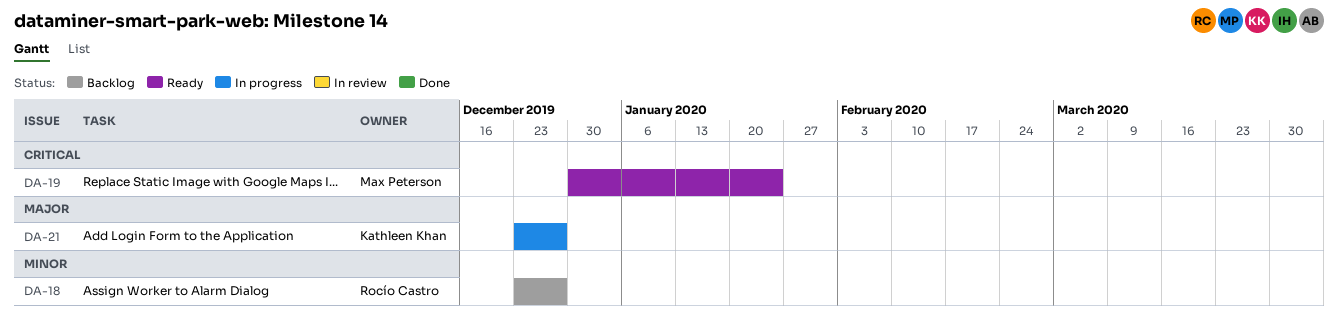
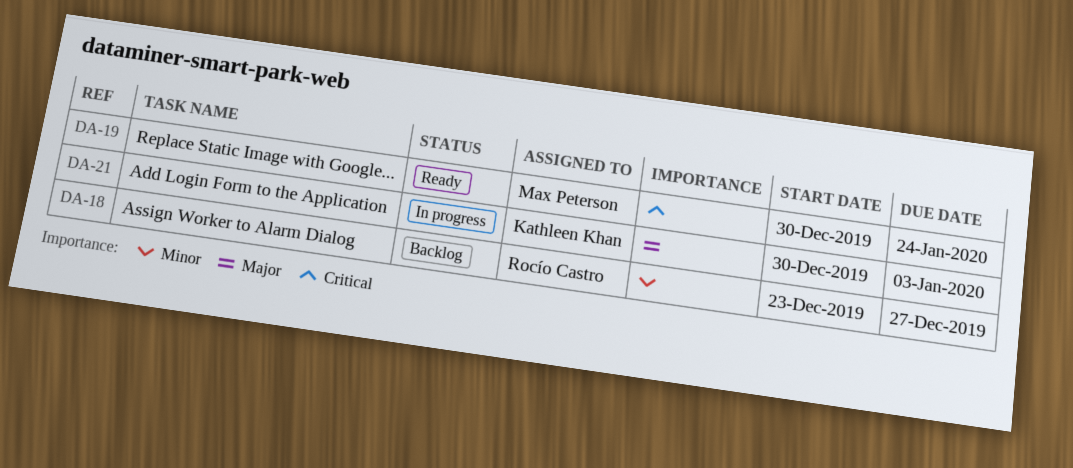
DA-21, start: Dec 23 -> Dec 30
DA-21, due: Dec 27 -> Jan 3

